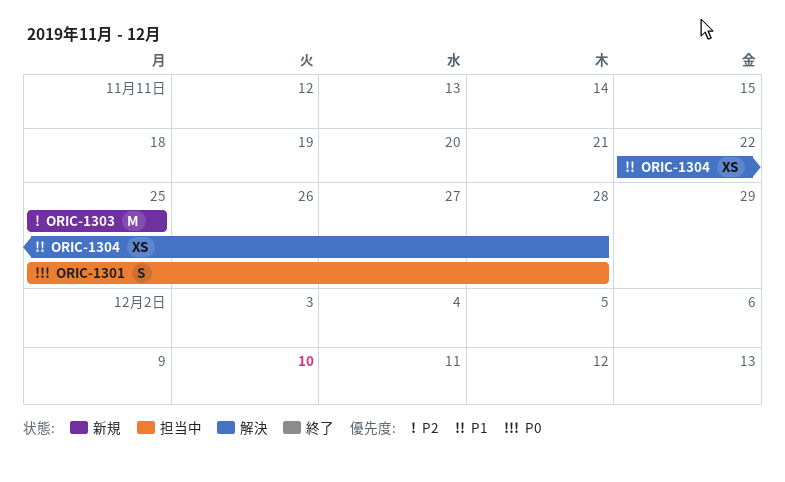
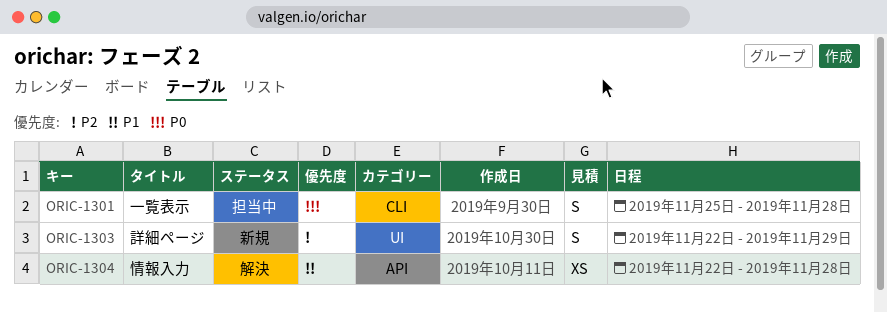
ORIC-1303, estimate: M -> S
ORIC-1303, start: Nov 25 -> Nov 22
ORIC-1303, due: Nov 25 -> Nov 29

